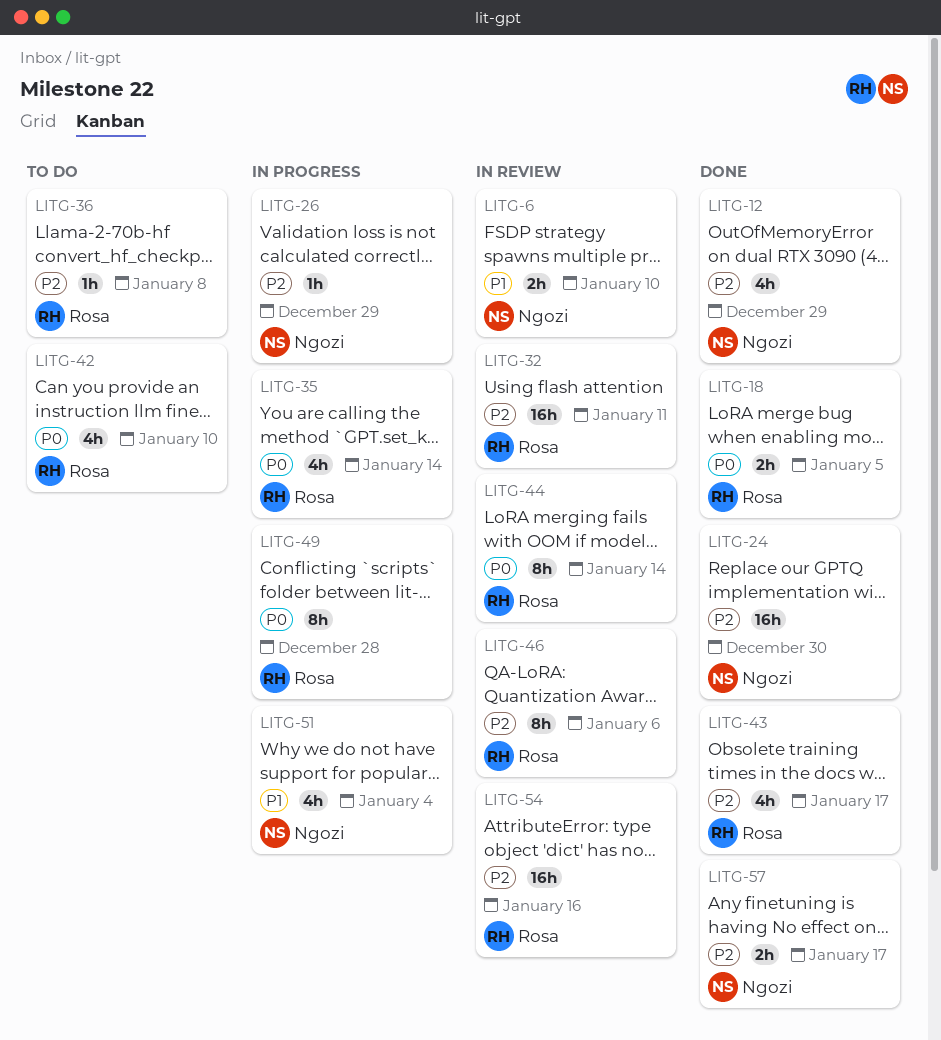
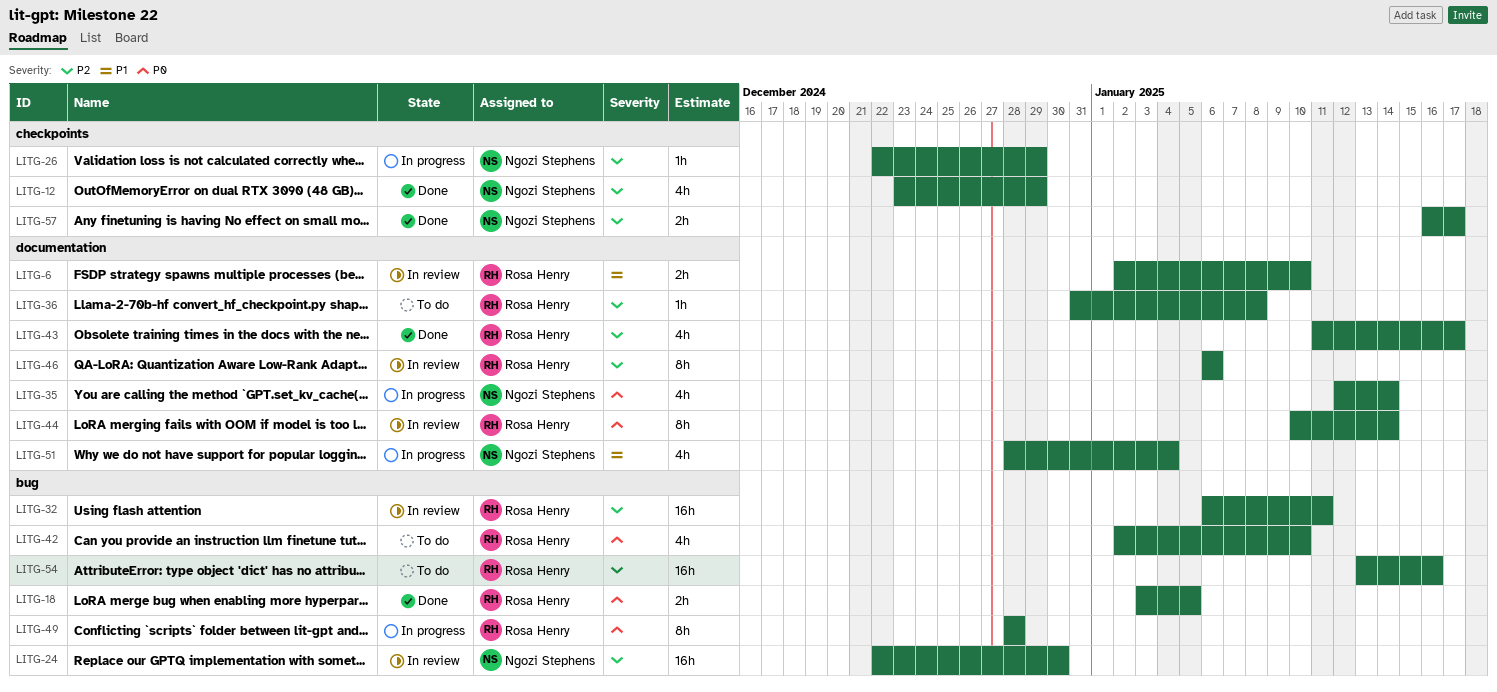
LITG-6, owner: Ngozi Stephens -> Rosa Henry
LITG-24, status: Done -> In review
LITG-35, owner: Rosa Henry -> Ngozi Stephens
LITG-54, status: In review -> To do

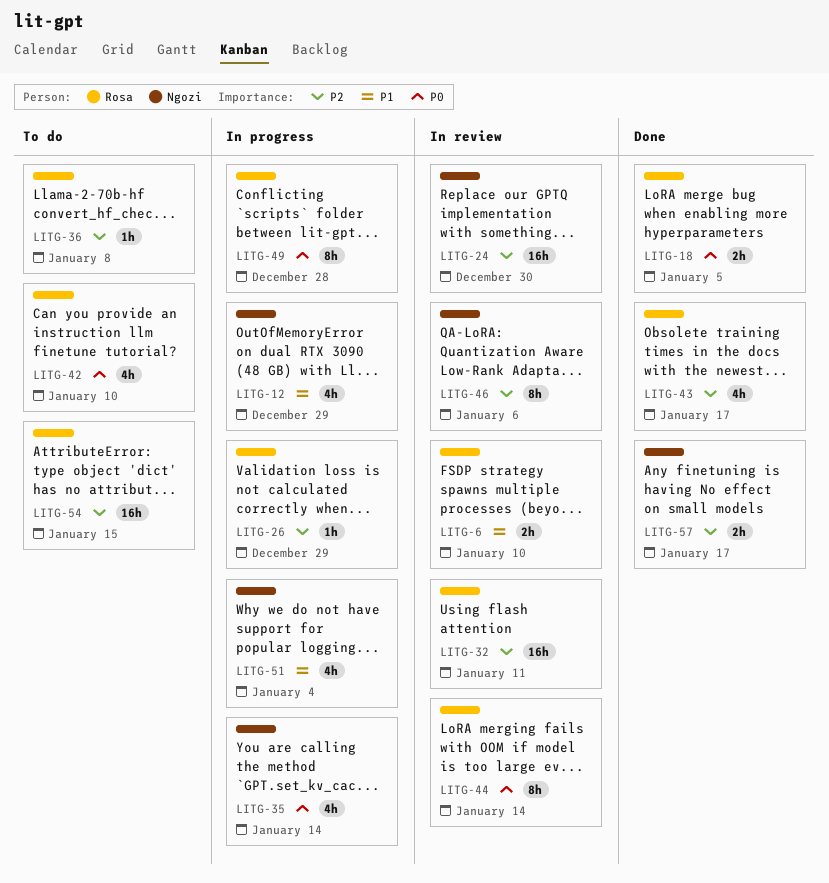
LITG-12, status: Done -> In progress
LITG-12, priority: P2 -> P1
LITG-26, owner: Ngozi Stephens -> Rosa Henry
LITG-46, owner: Rosa Henry -> Ngozi Stephens
LITG-54, due: Jan 16 -> Jan 15

